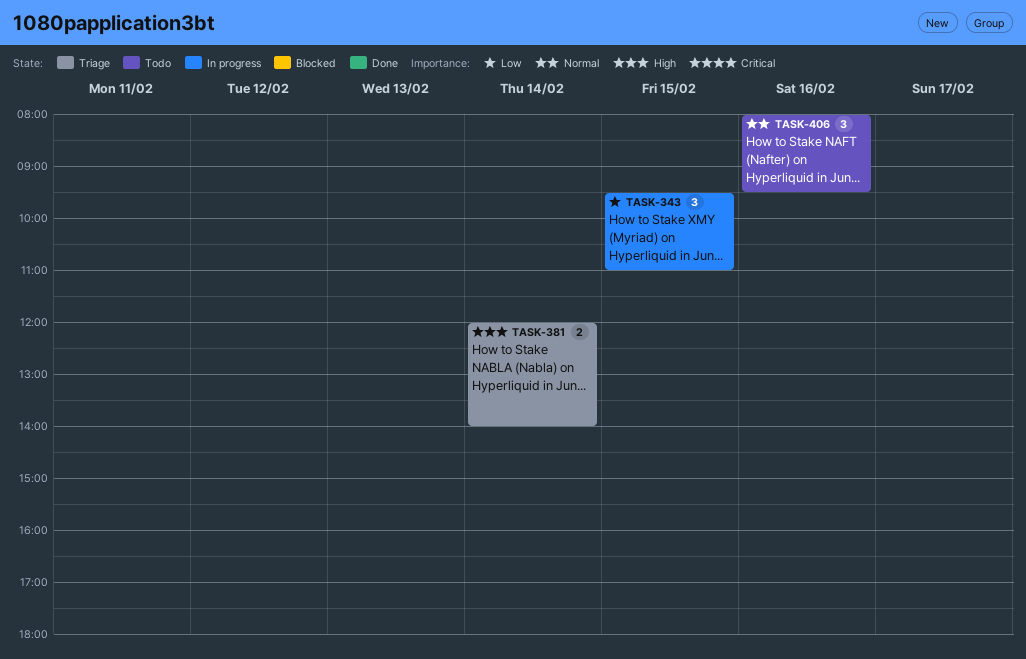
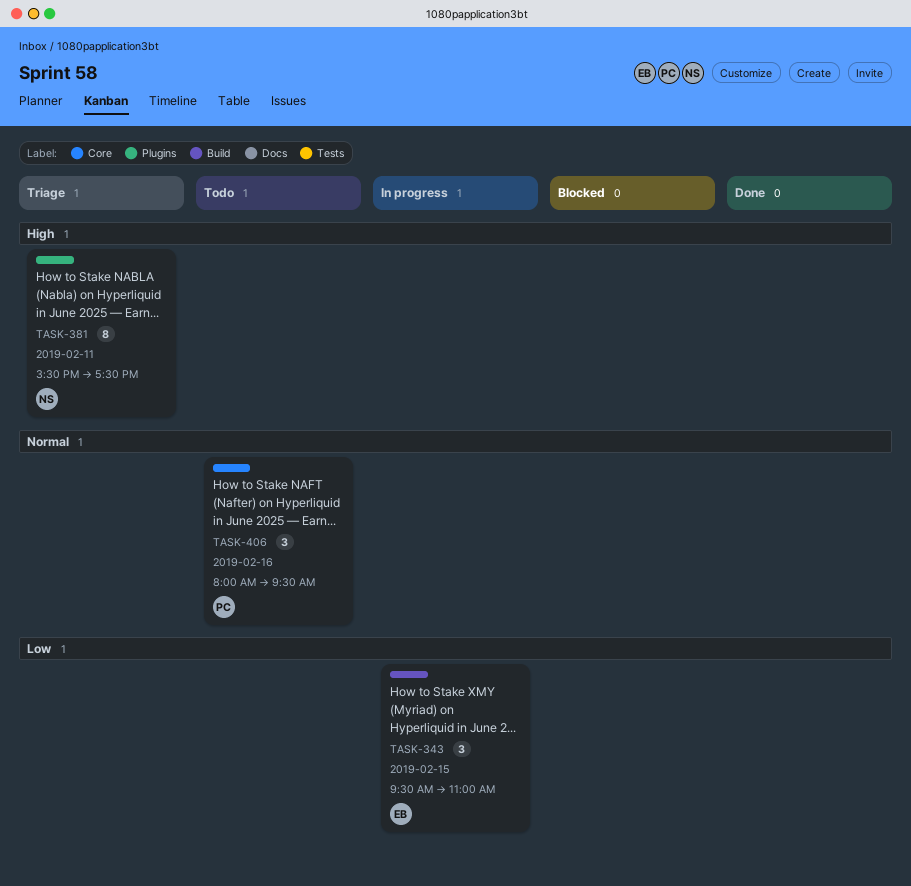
TASK-381, estimate: 2 -> 8
TASK-381, day: Feb 14 -> Feb 11
TASK-381, begins: 12:00 -> 15:30
TASK-381, ends: 14:00 -> 17:30

